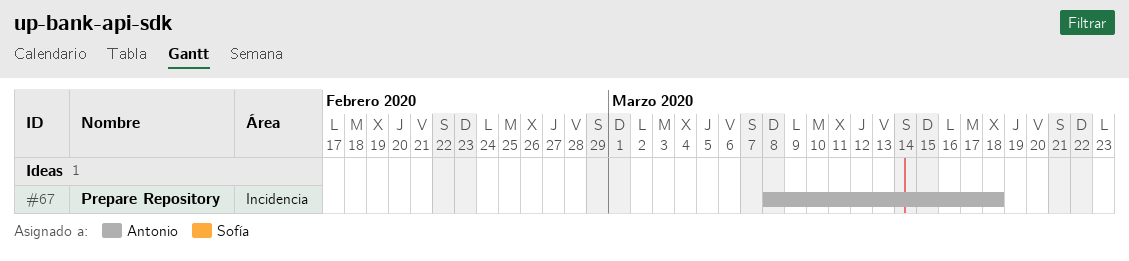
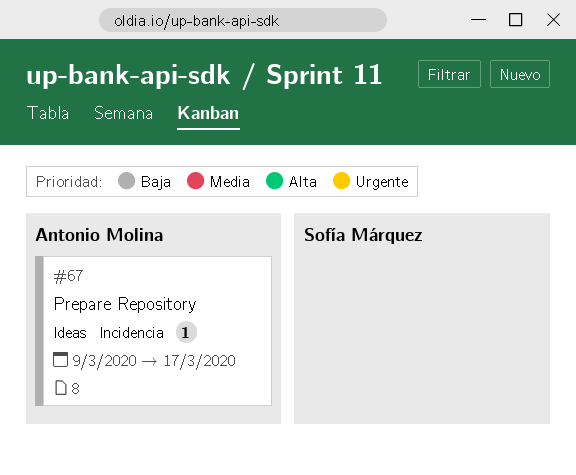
#67, start: Mar 8 -> Mar 9
#67, due: Mar 18 -> Mar 17

